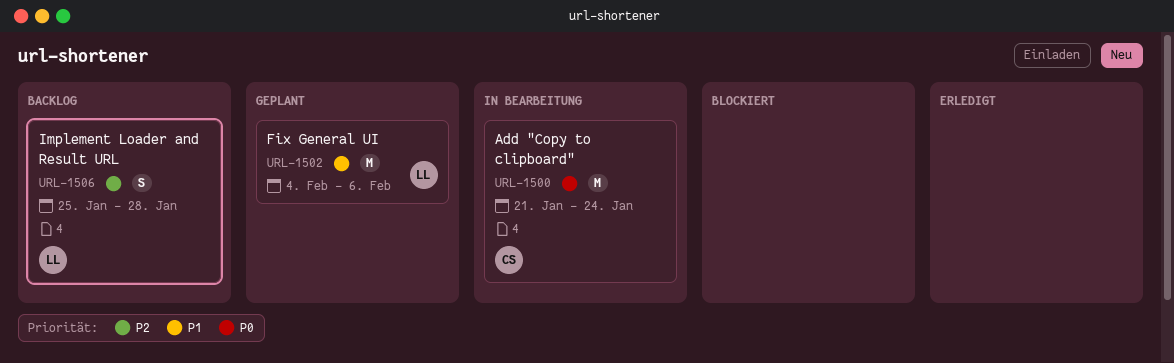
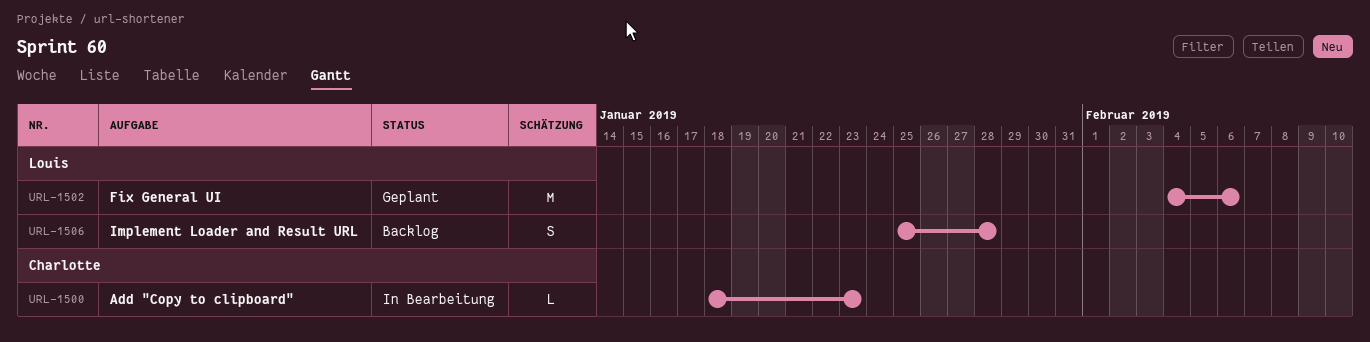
URL-1500, estimate: M -> L
URL-1500, start: Jan 21 -> Jan 18
URL-1500, due: Jan 24 -> Jan 23

